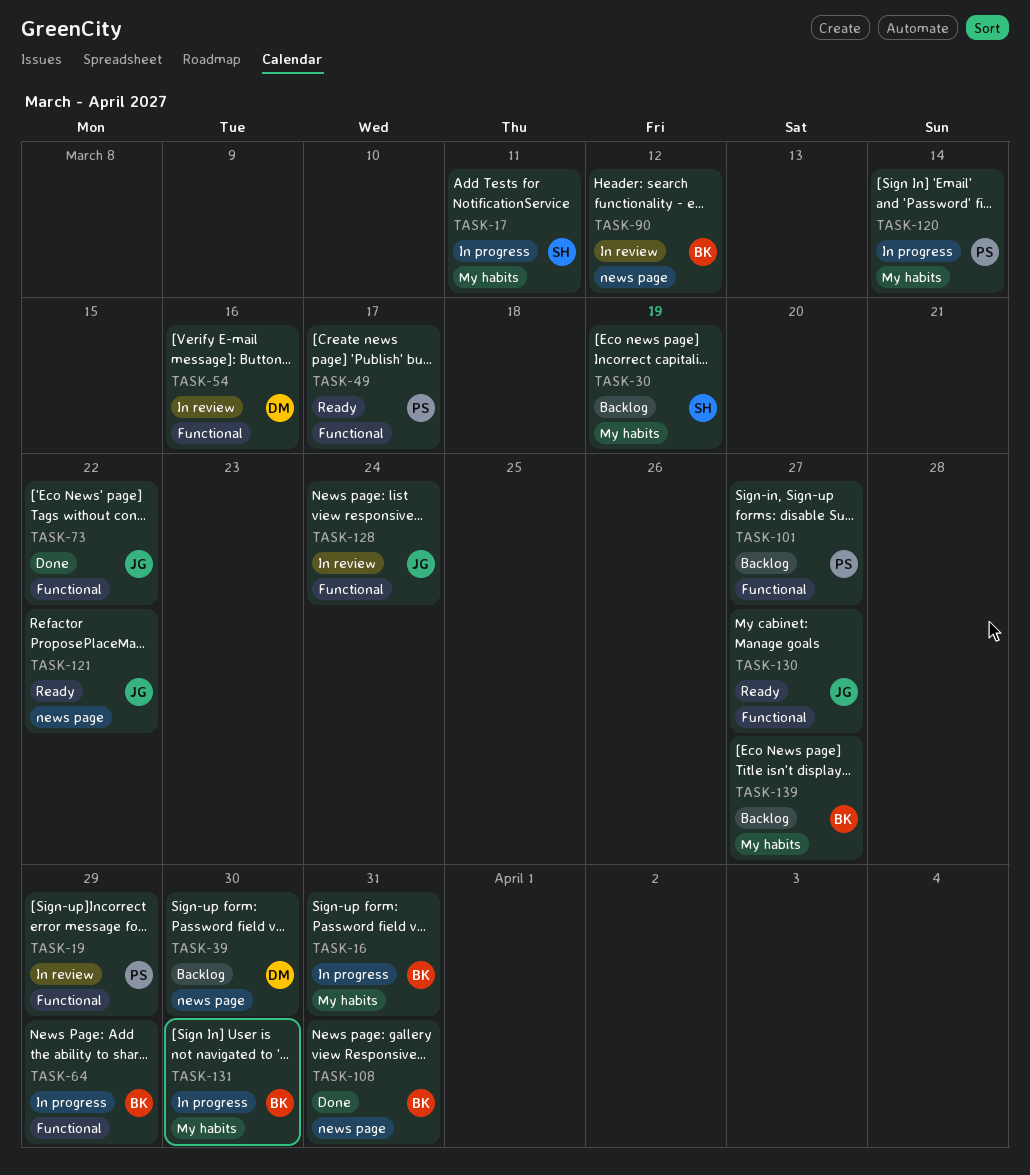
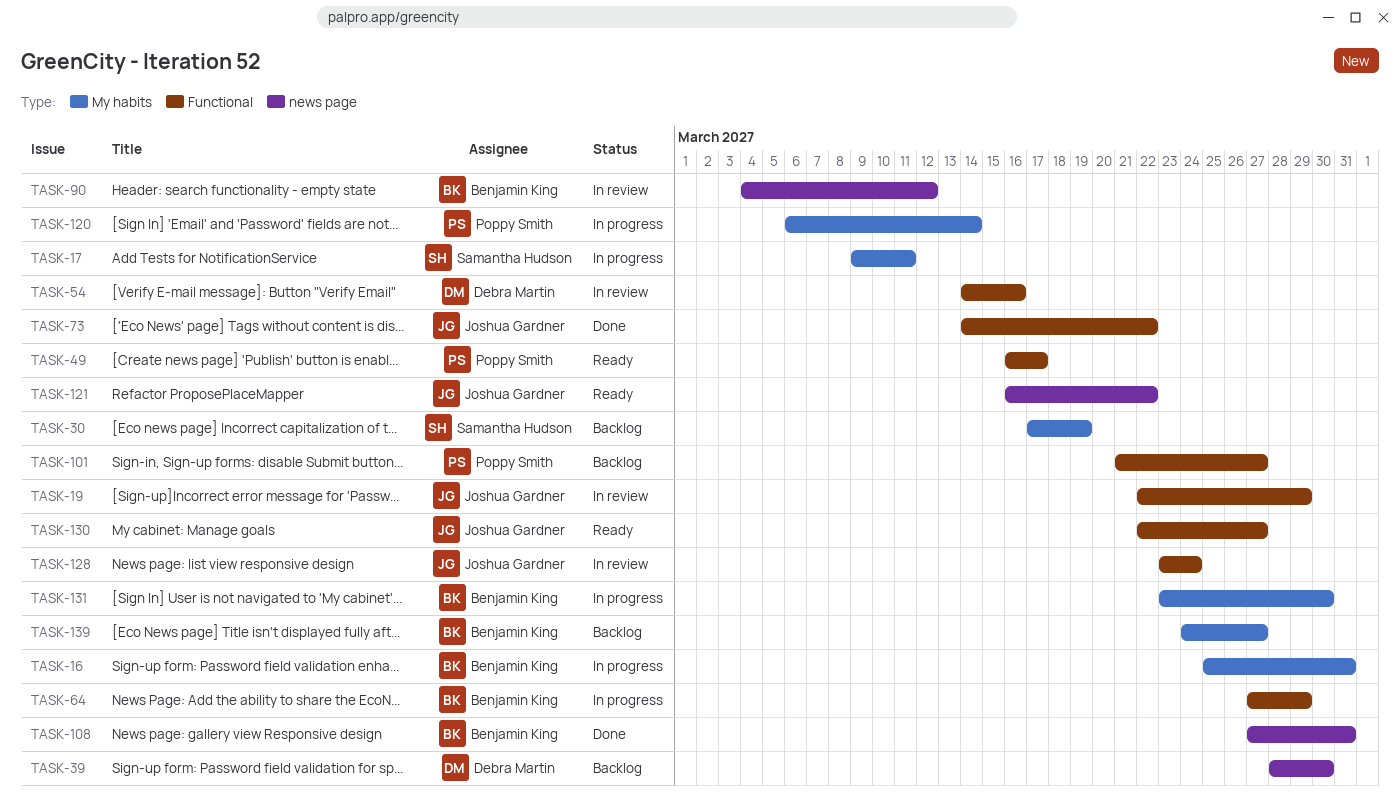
TASK-19, owner: Poppy Smith -> Joshua Gardner

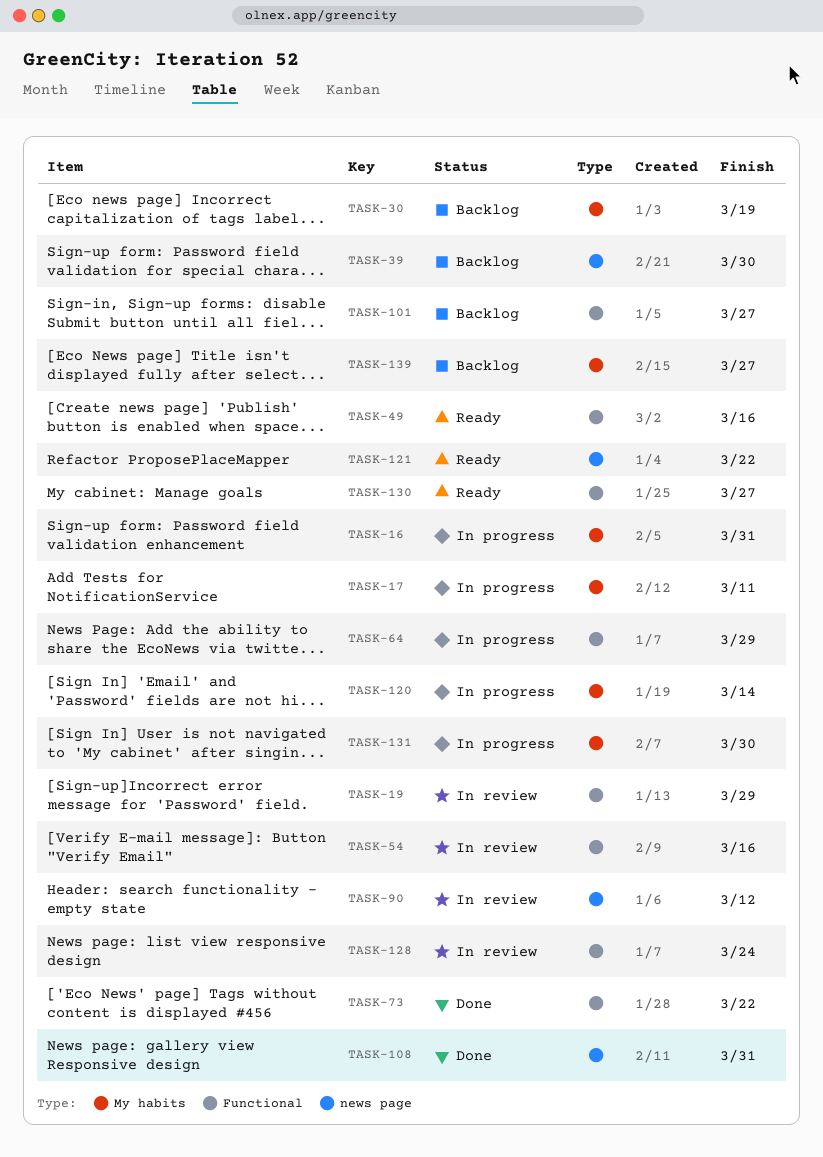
TASK-49, due: Mar 17 -> Mar 16

